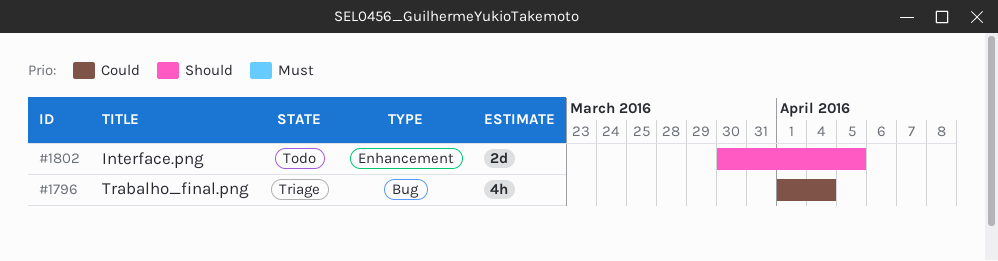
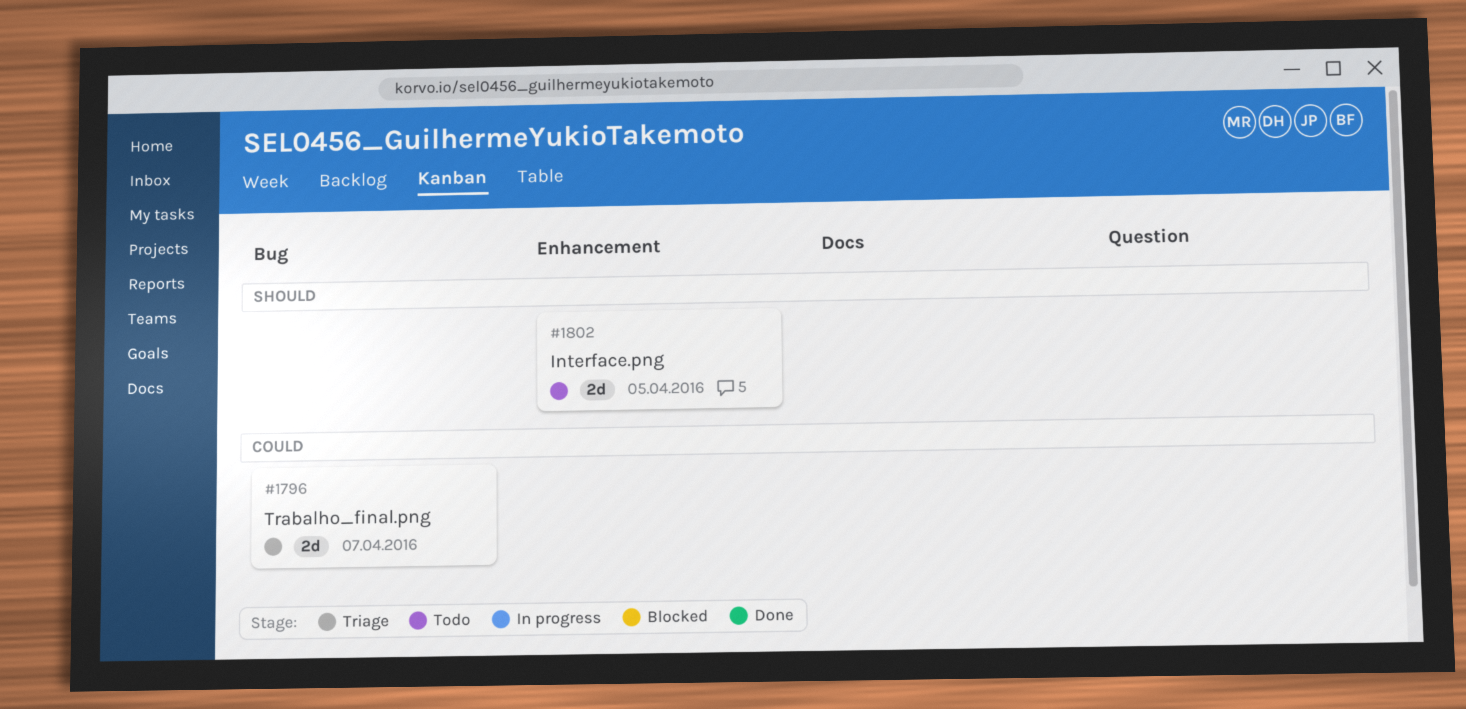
#1796, estimate: 4h -> 2d
#1796, due: Apr 4 -> Apr 7

